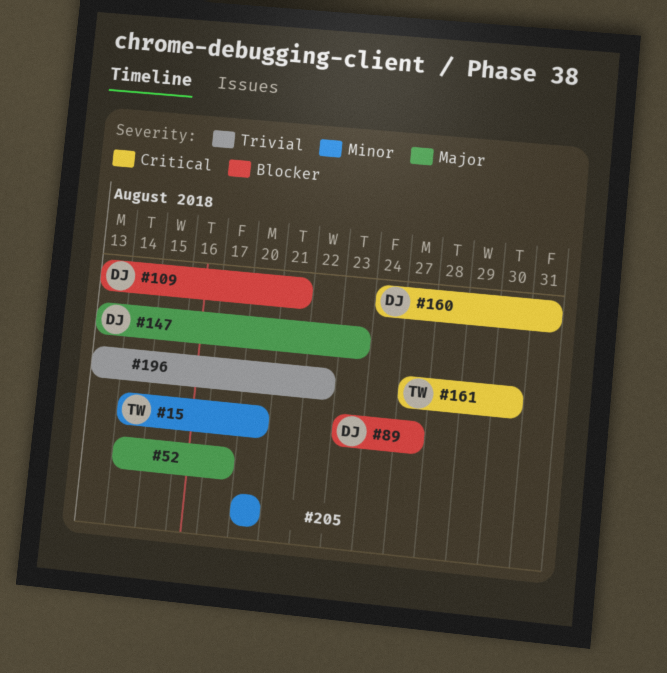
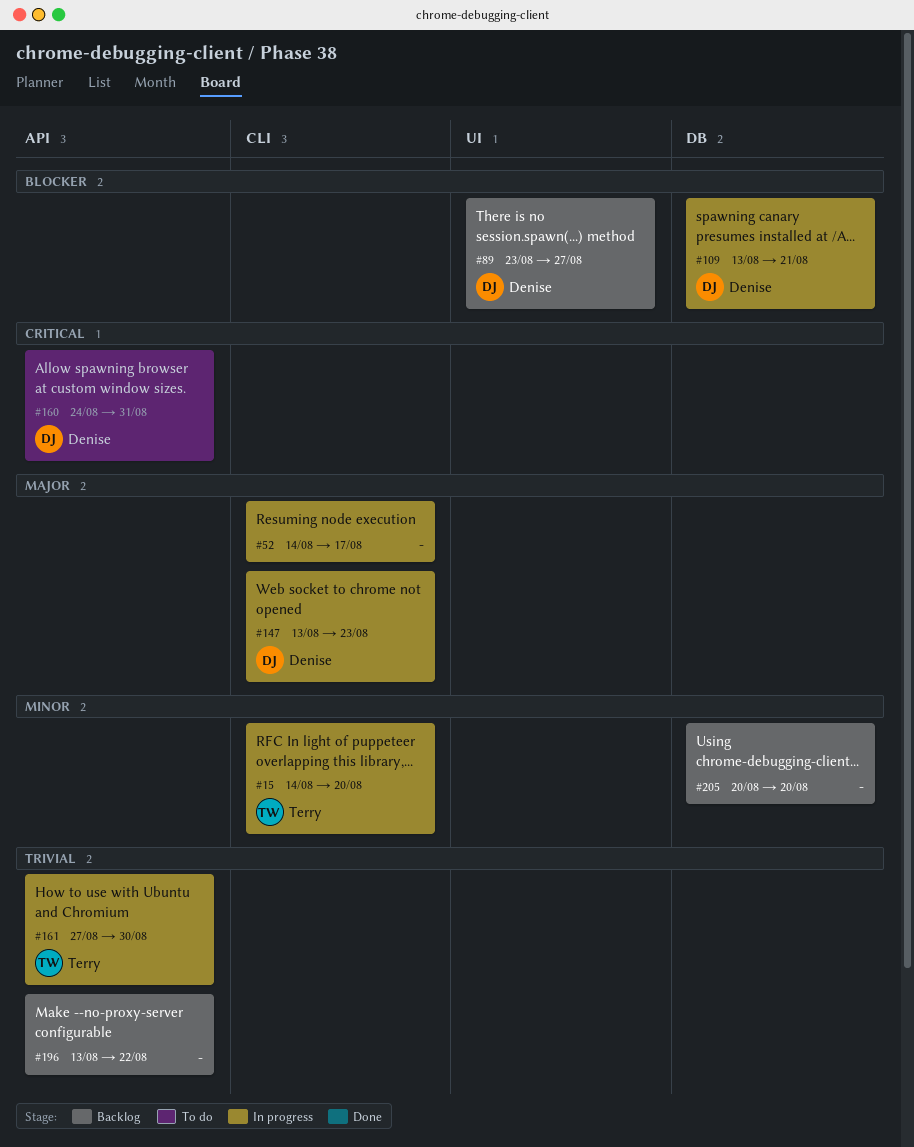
#161, priority: Critical -> Trivial

